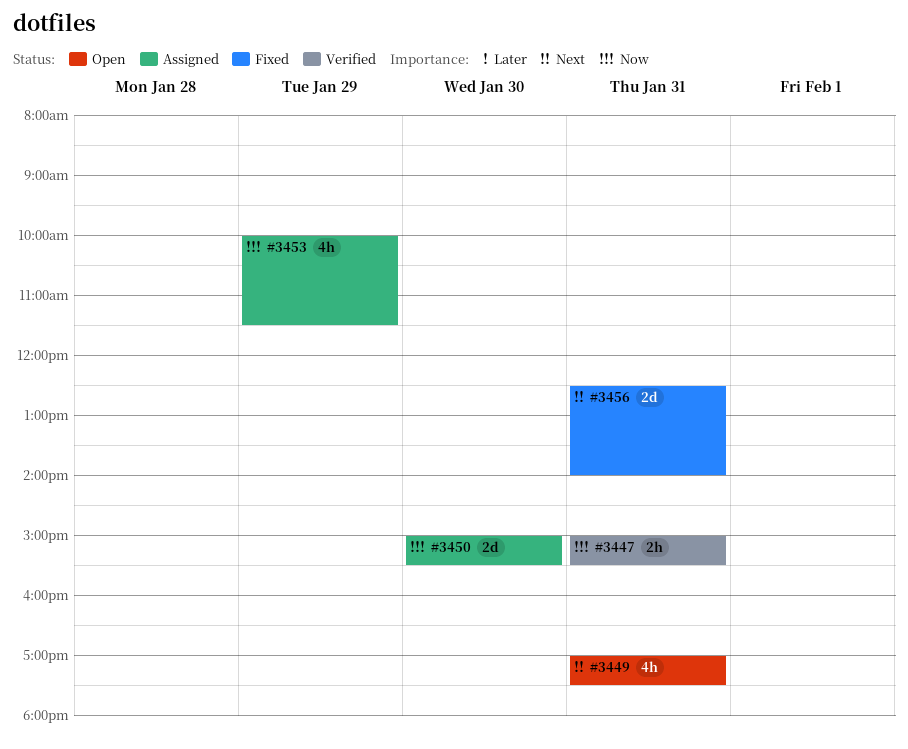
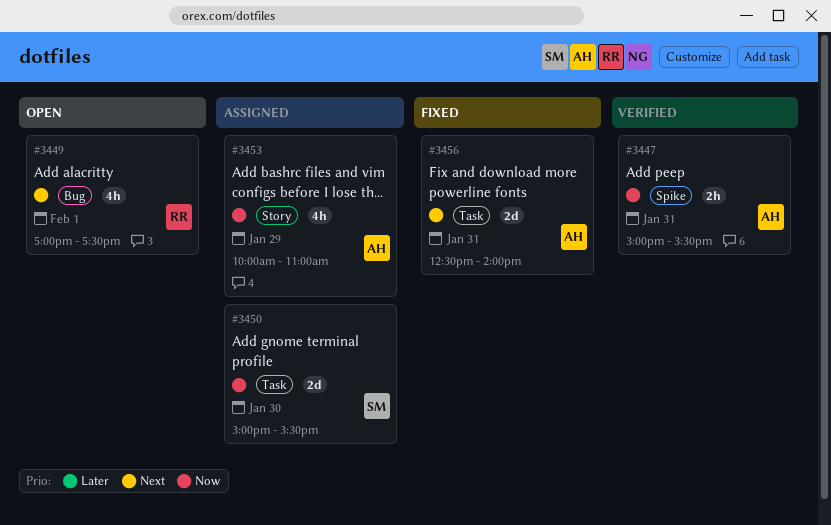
#3449, day: Jan 31 -> Feb 1
#3453, ends: 11:30 -> 11:00

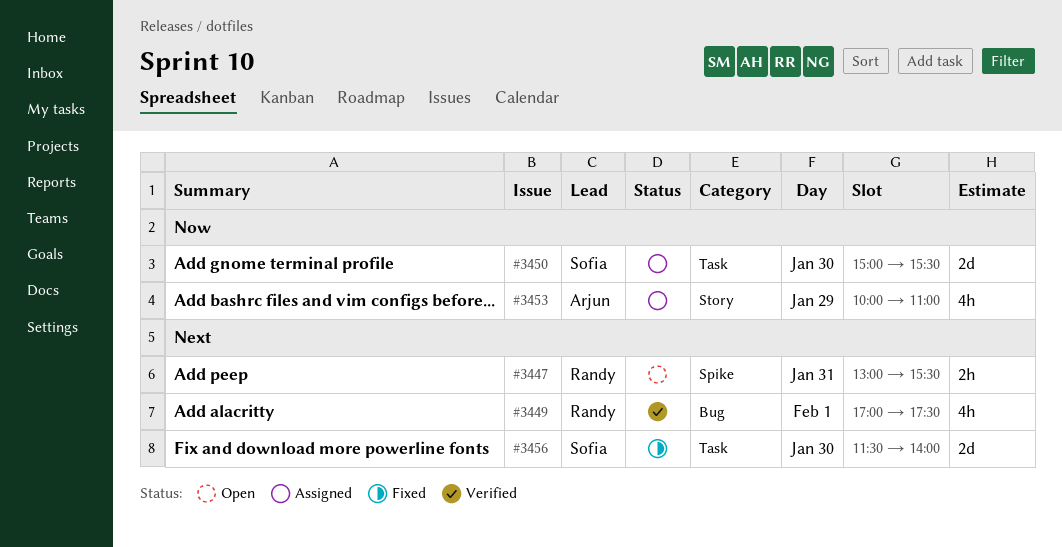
#3447, status: Verified -> Open
#3447, owner: Arjun -> Randy
#3447, priority: Now -> Next
#3447, begins: 15:00 -> 13:00
#3449, status: Open -> Verified
#3456, owner: Arjun -> Sofia
#3456, day: Jan 31 -> Jan 30
#3456, begins: 12:30 -> 11:30

